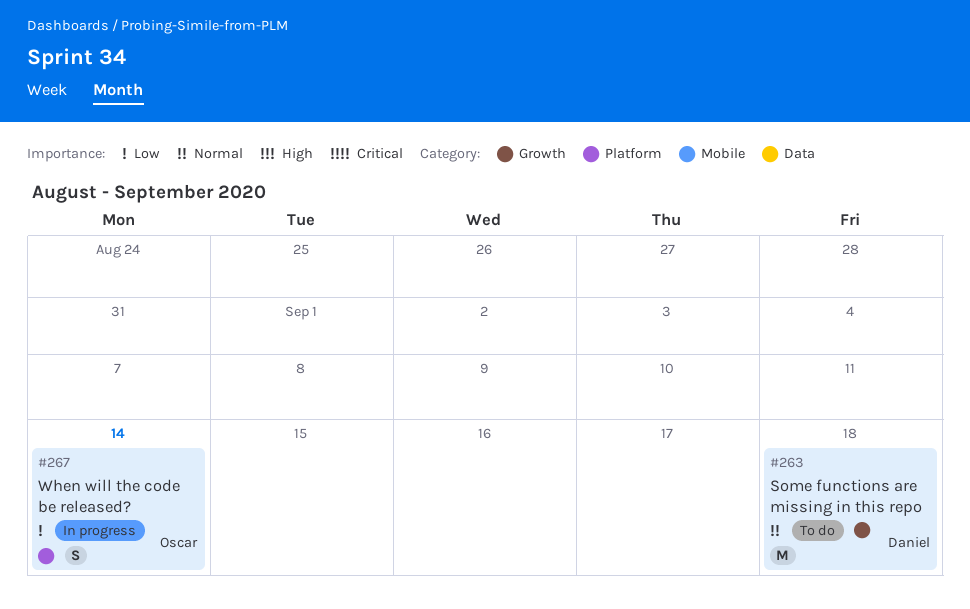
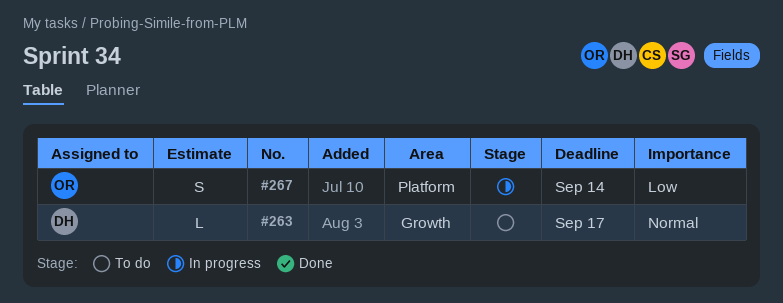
#263, estimate: M -> L
#263, due: Sep 18 -> Sep 17

